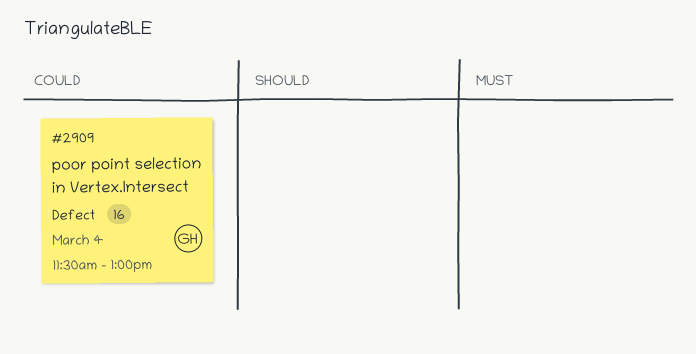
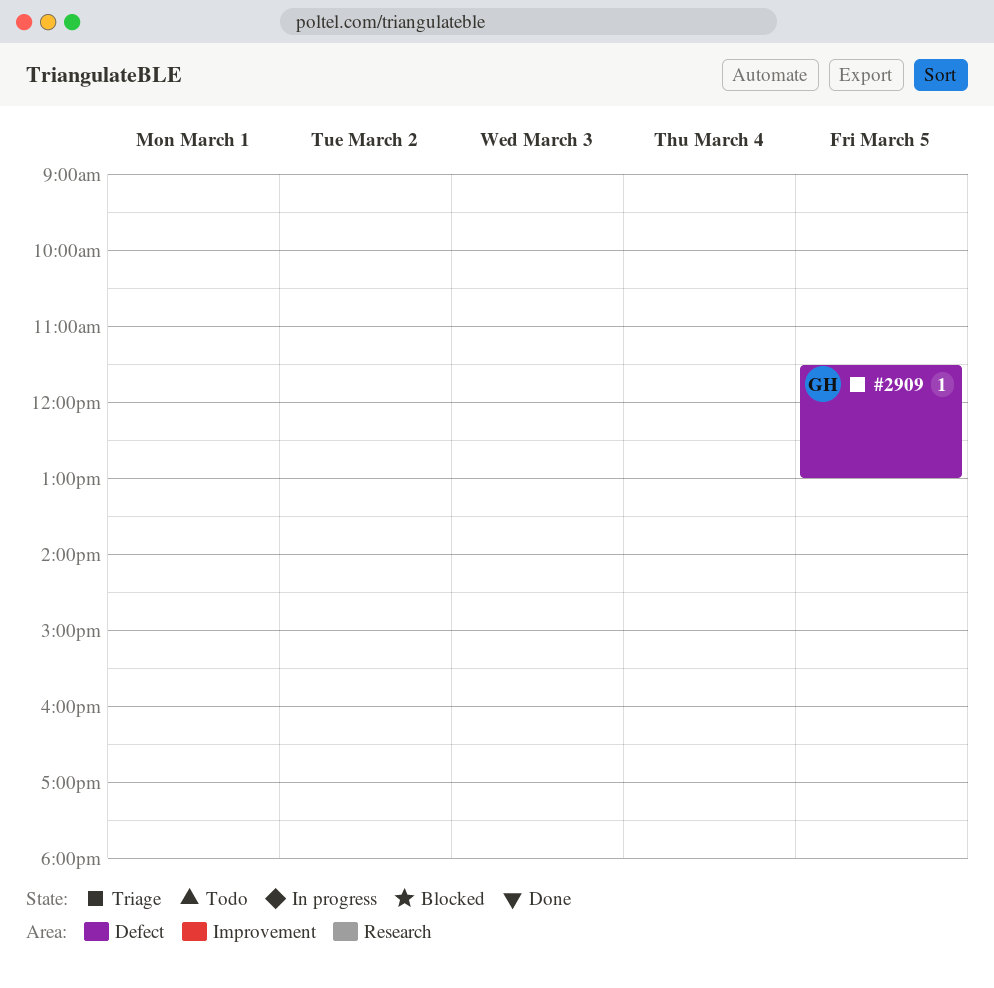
#2909, estimate: 16 -> 1
#2909, day: Mar 4 -> Mar 5

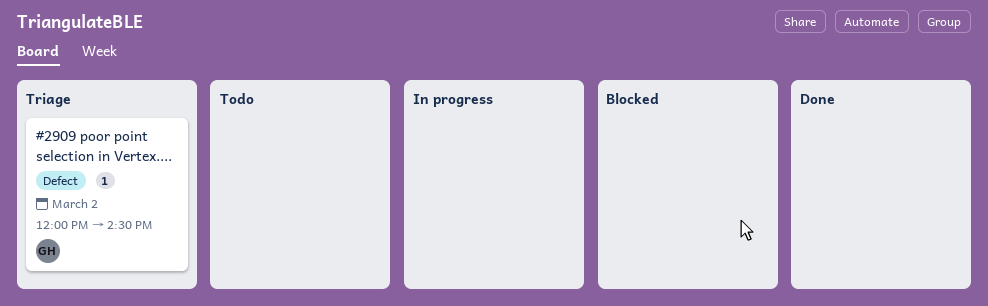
#2909, day: Mar 5 -> Mar 2
#2909, begins: 11:30 -> 12:00
#2909, ends: 13:00 -> 14:30

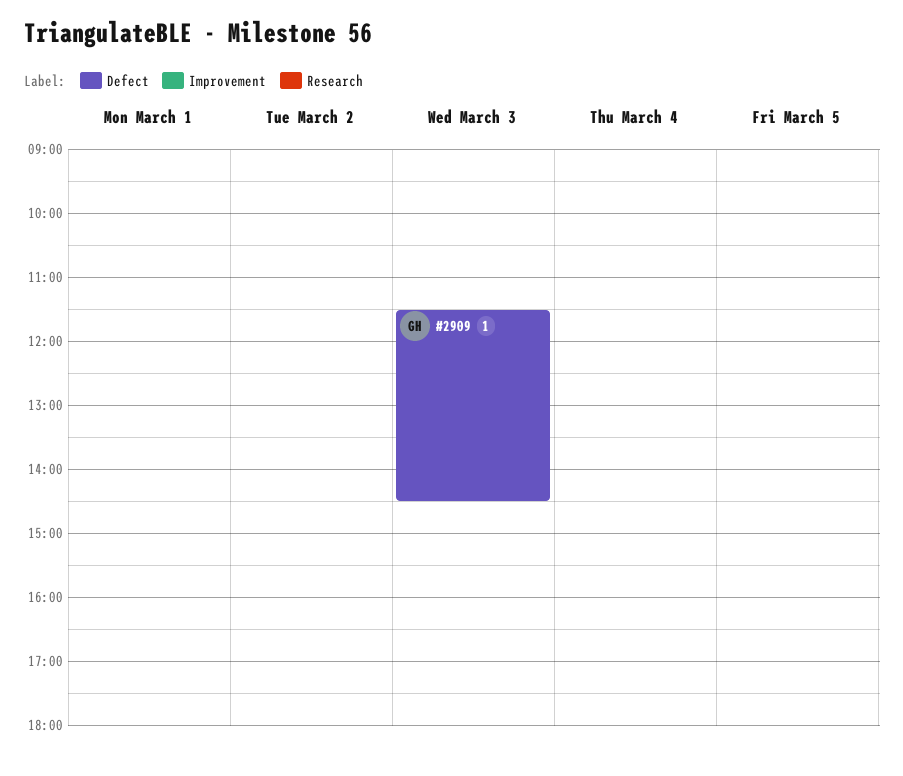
#2909, day: Mar 2 -> Mar 3
#2909, begins: 12:00 -> 11:30

